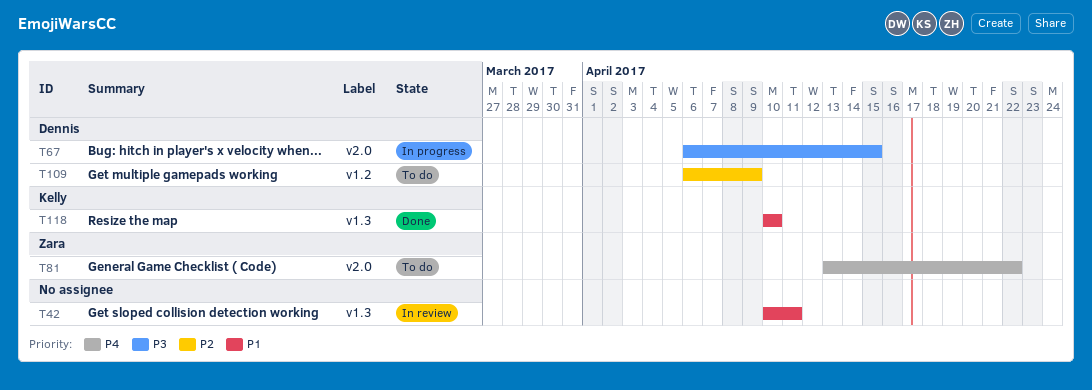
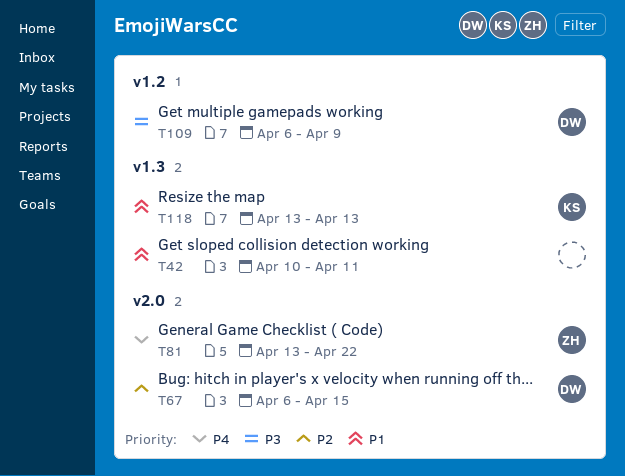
T67, priority: P3 -> P2
T109, priority: P2 -> P3
T118, start: Apr 10 -> Apr 13
T118, due: Apr 10 -> Apr 13

